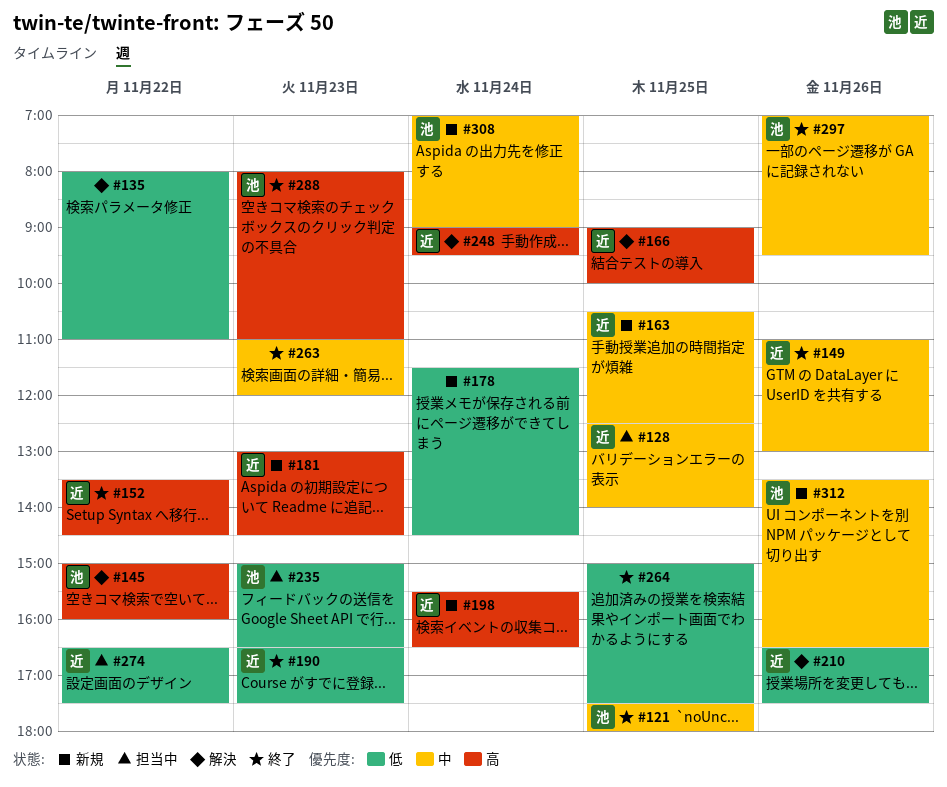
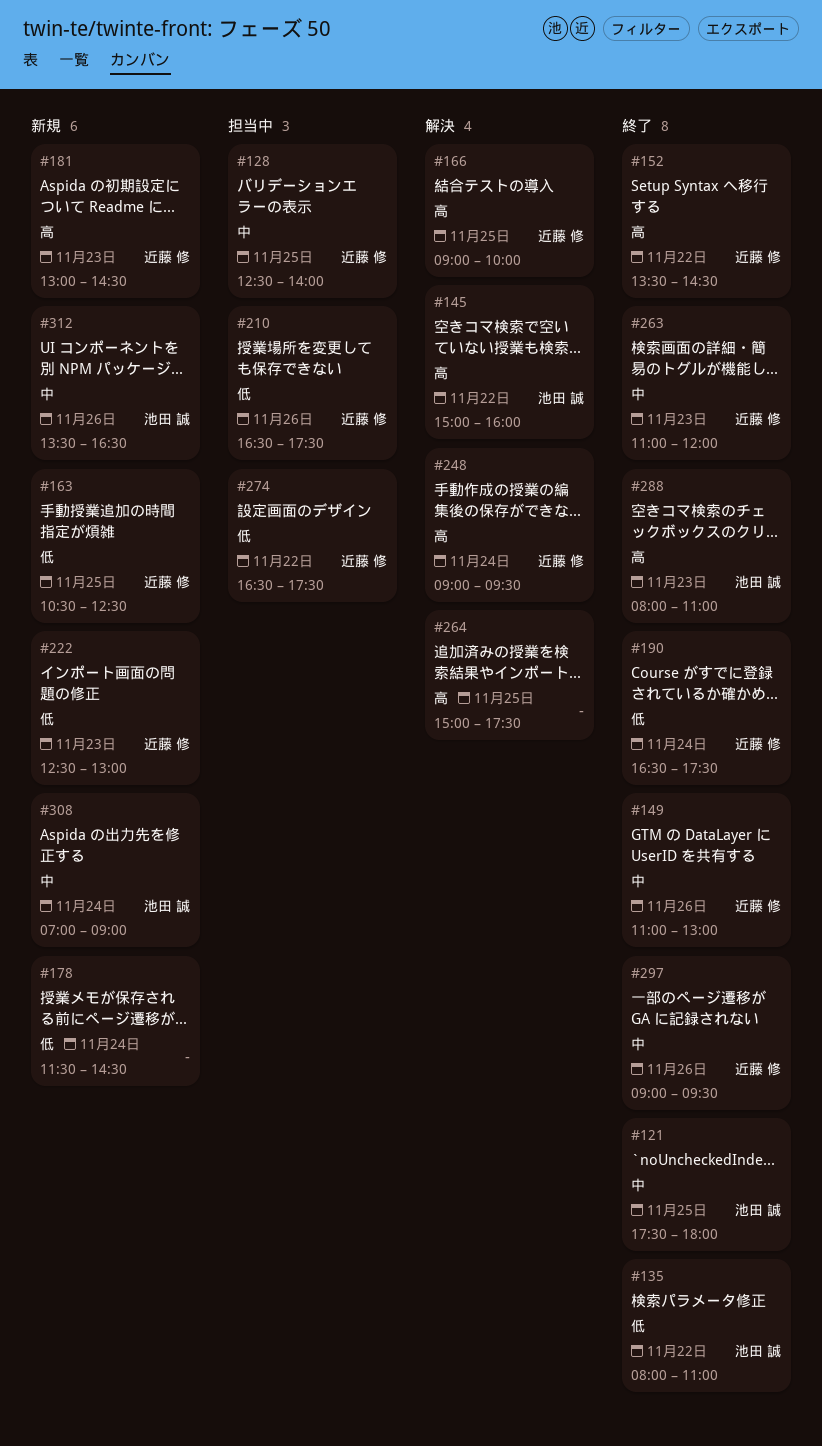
#135, status: 解決 -> 終了
#135, owner: none -> 池田 誠
#163, priority: 中 -> 低
#190, day: Nov 23 -> Nov 24
#198: present -> none
#210, status: 解決 -> 担当中
#222: none -> present
#235: present -> none
#263, owner: none -> 近藤 修
#264, status: 終了 -> 解決
#264, priority: 低 -> 高
#297, owner: 池田 誠 -> 近藤 修
#297, begins: 07:00 -> 09:00

